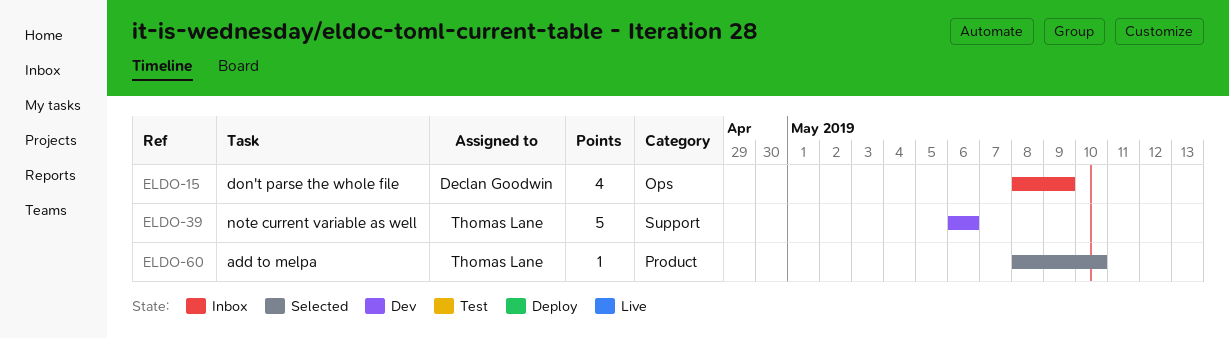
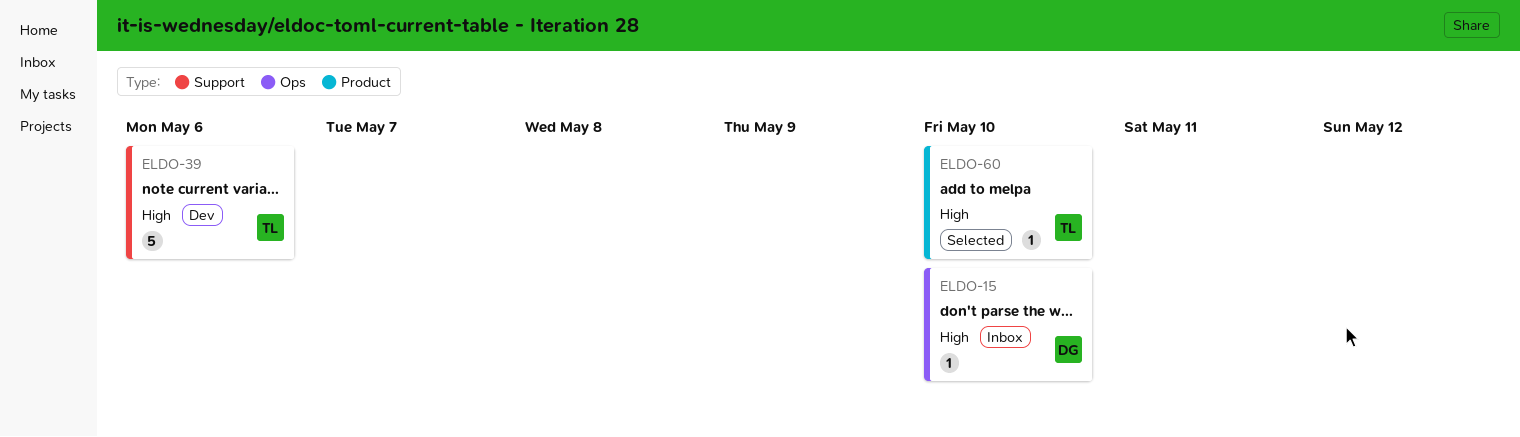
ELDO-15, estimate: 4 -> 1
ELDO-15, due: May 9 -> May 10

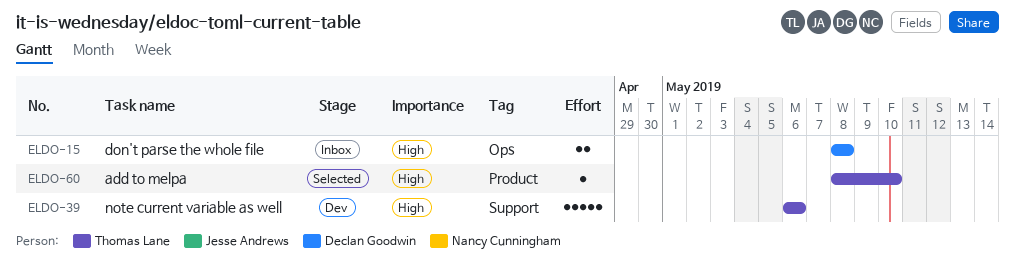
ELDO-15, estimate: 1 -> 2
ELDO-15, due: May 10 -> May 8

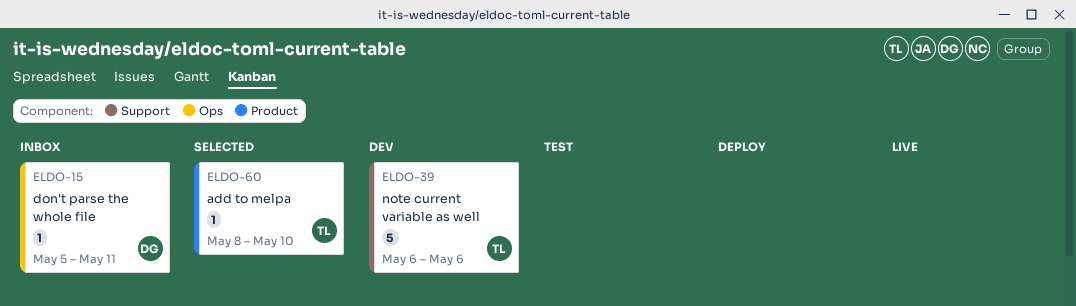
ELDO-15, estimate: 2 -> 1
ELDO-15, start: May 8 -> May 5
ELDO-15, due: May 8 -> May 11

